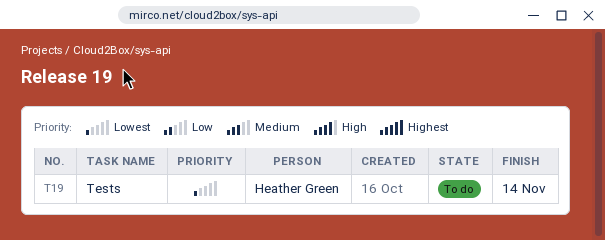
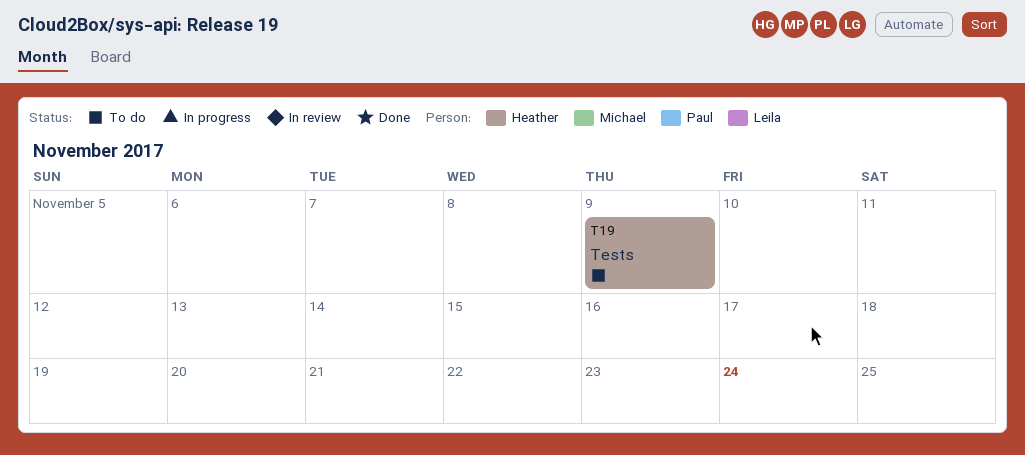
T19, due: Nov 14 -> Nov 9

